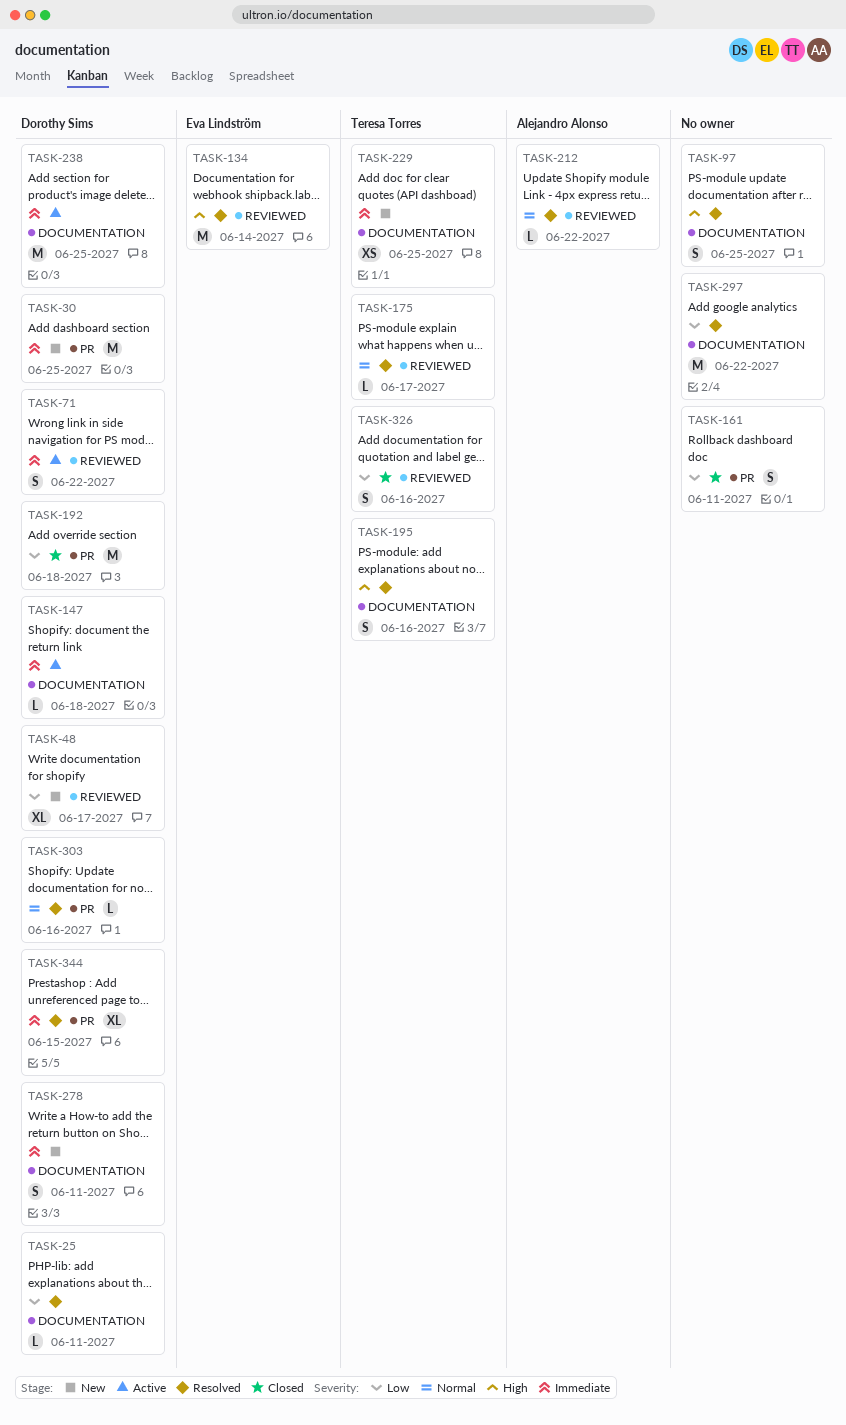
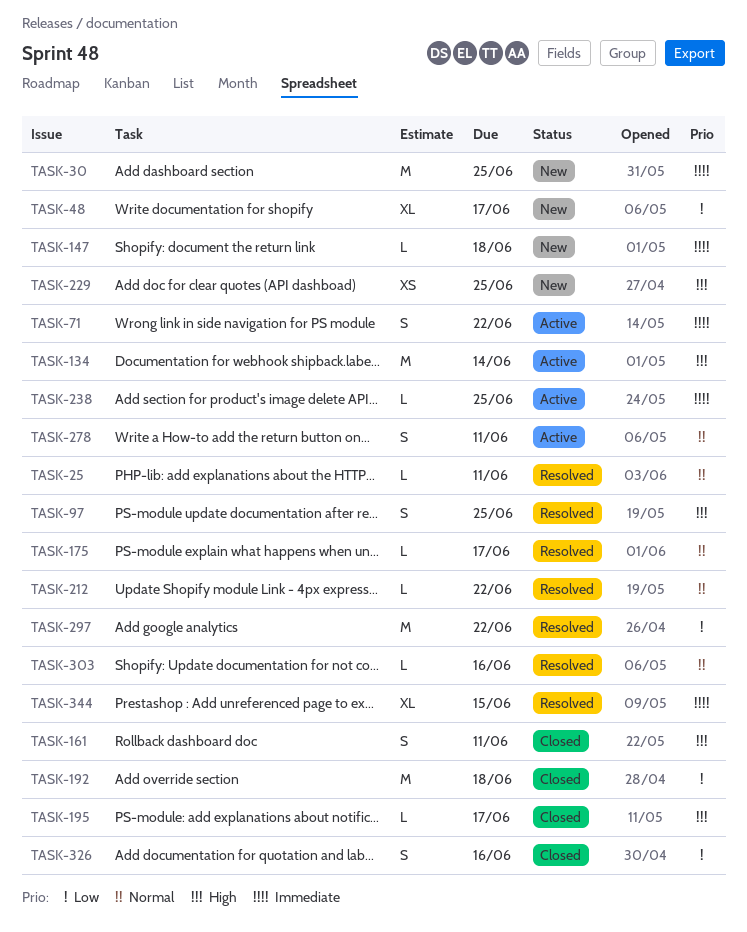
TASK-25, priority: Low -> Normal
TASK-134, status: Resolved -> Active
TASK-147, status: Active -> New
TASK-161, priority: Low -> High
TASK-195, status: Resolved -> Closed
TASK-195, estimate: S -> L
TASK-195, due: Jun 16 -> Jun 17
TASK-229, priority: Immediate -> High
TASK-238, estimate: M -> L
TASK-278, status: New -> Active
TASK-278, priority: Immediate -> Normal

